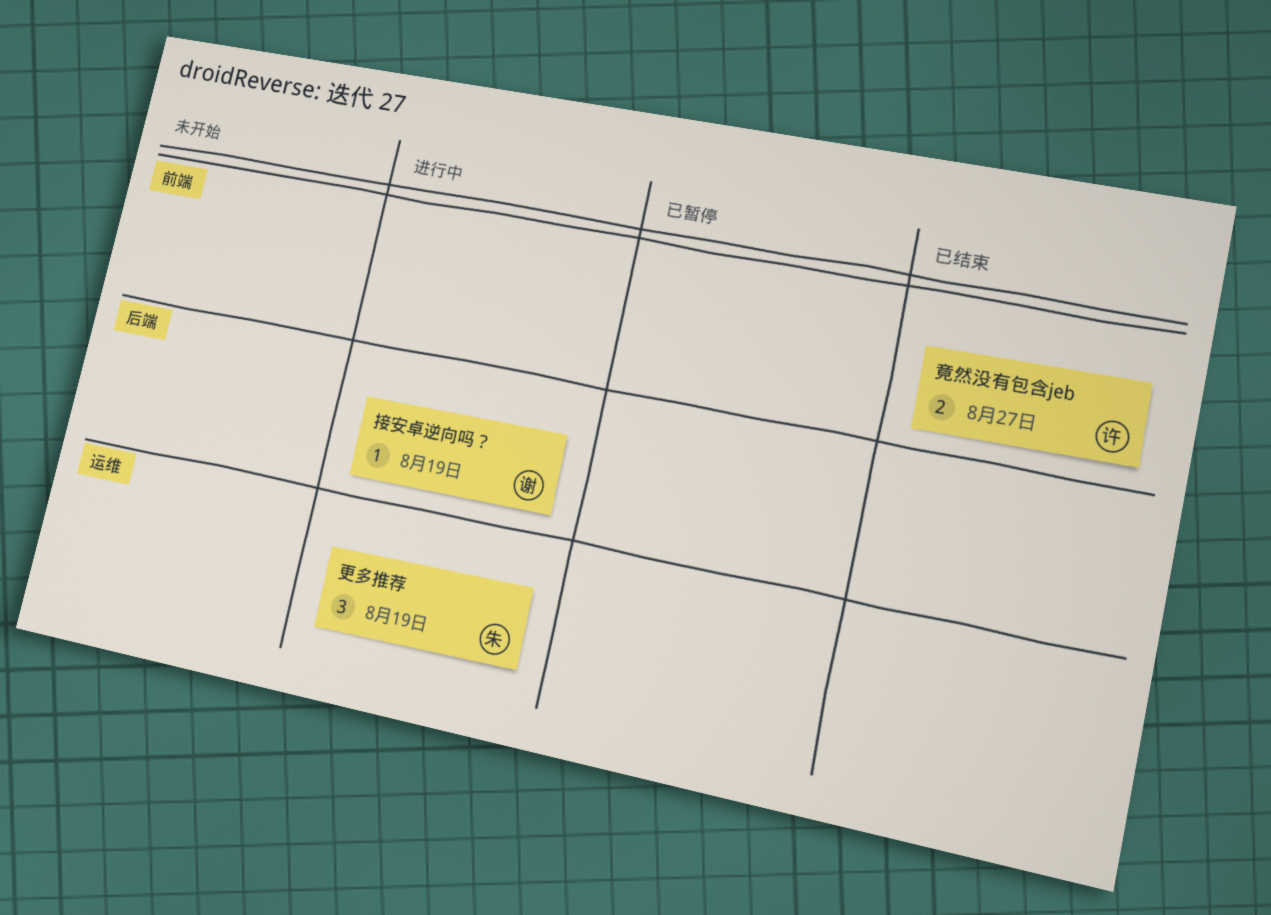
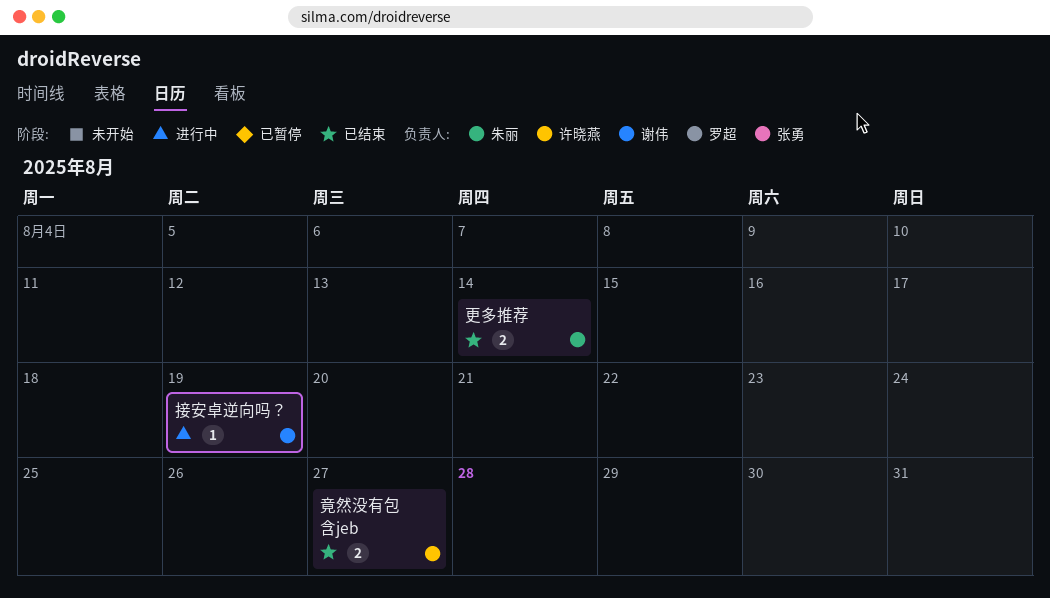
更多推荐, status: 进行中 -> 已结束
更多推荐, estimate: 3 -> 2
更多推荐, due: Aug 19 -> Aug 14

